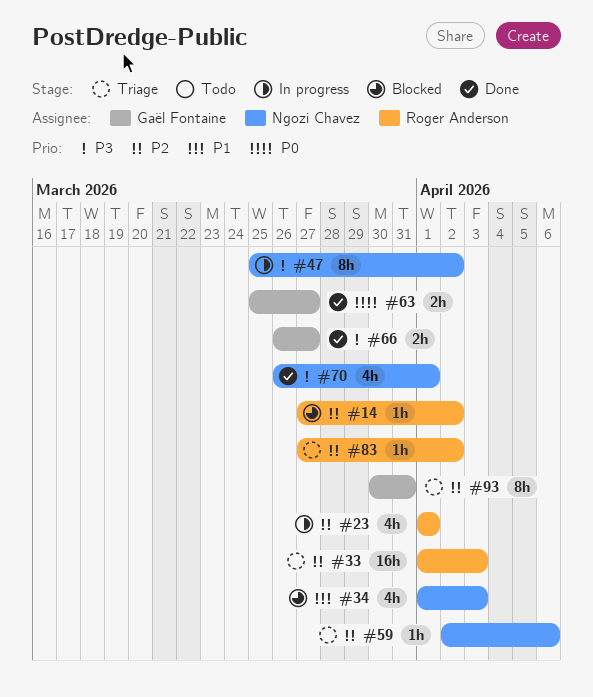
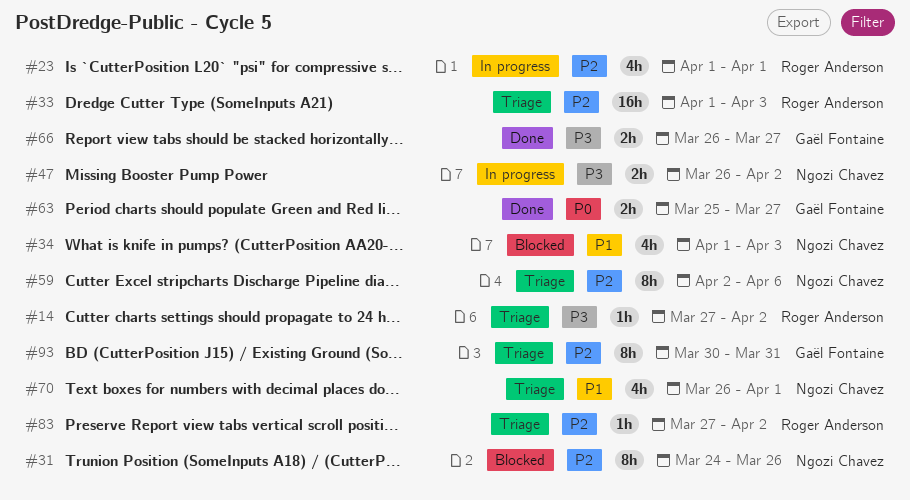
#14, status: Blocked -> Triage
#14, priority: P2 -> P3
#31: none -> present
#47, estimate: 8h -> 2h
#47, start: Mar 25 -> Mar 26
#59, estimate: 1h -> 8h
#70, status: Done -> Triage
#70, priority: P3 -> P1

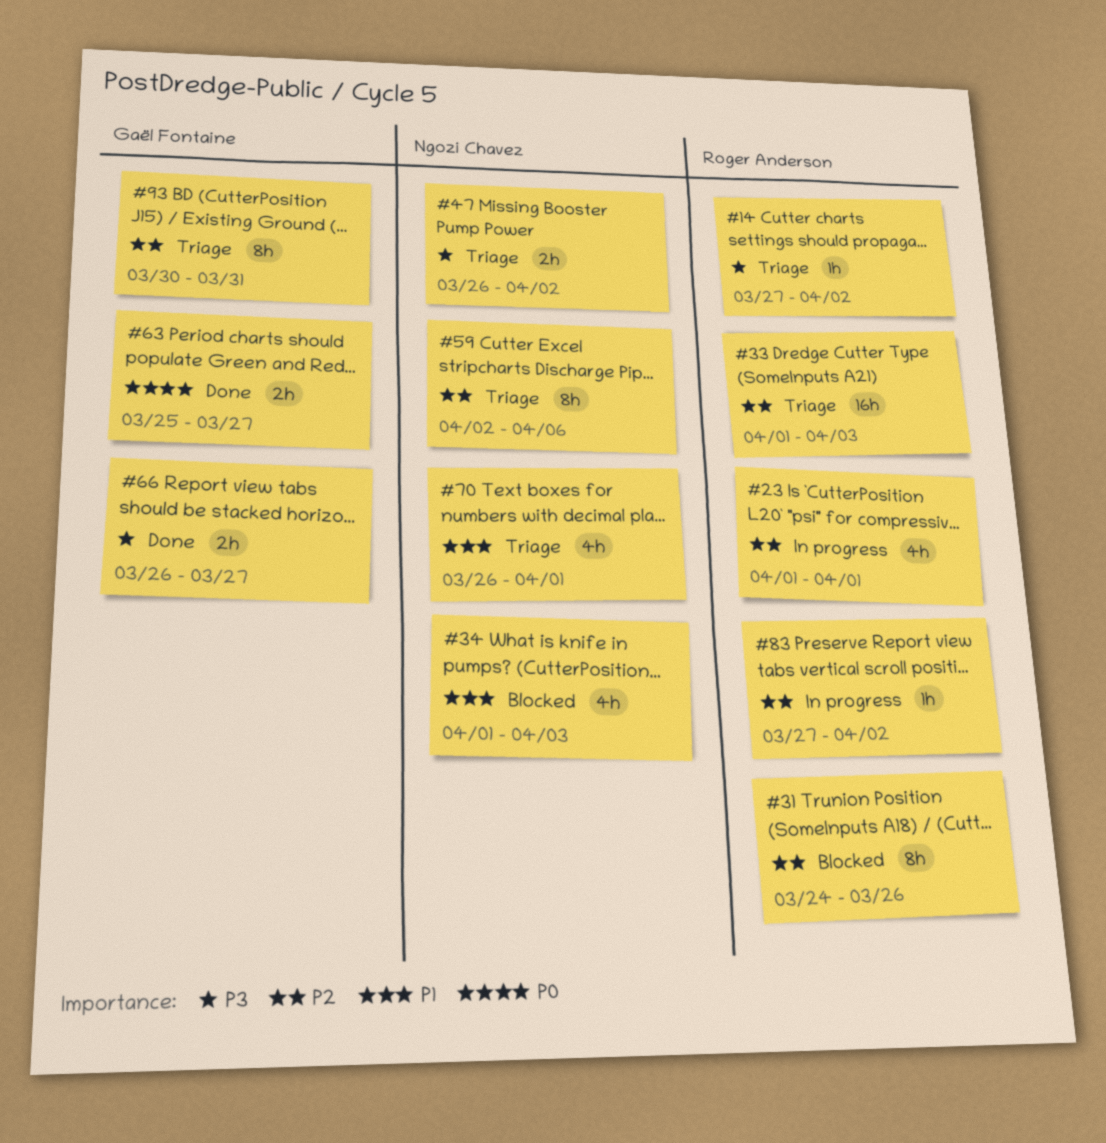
#31, owner: Ngozi Chavez -> Roger Anderson
#47, status: In progress -> Triage
#83, status: Triage -> In progress

